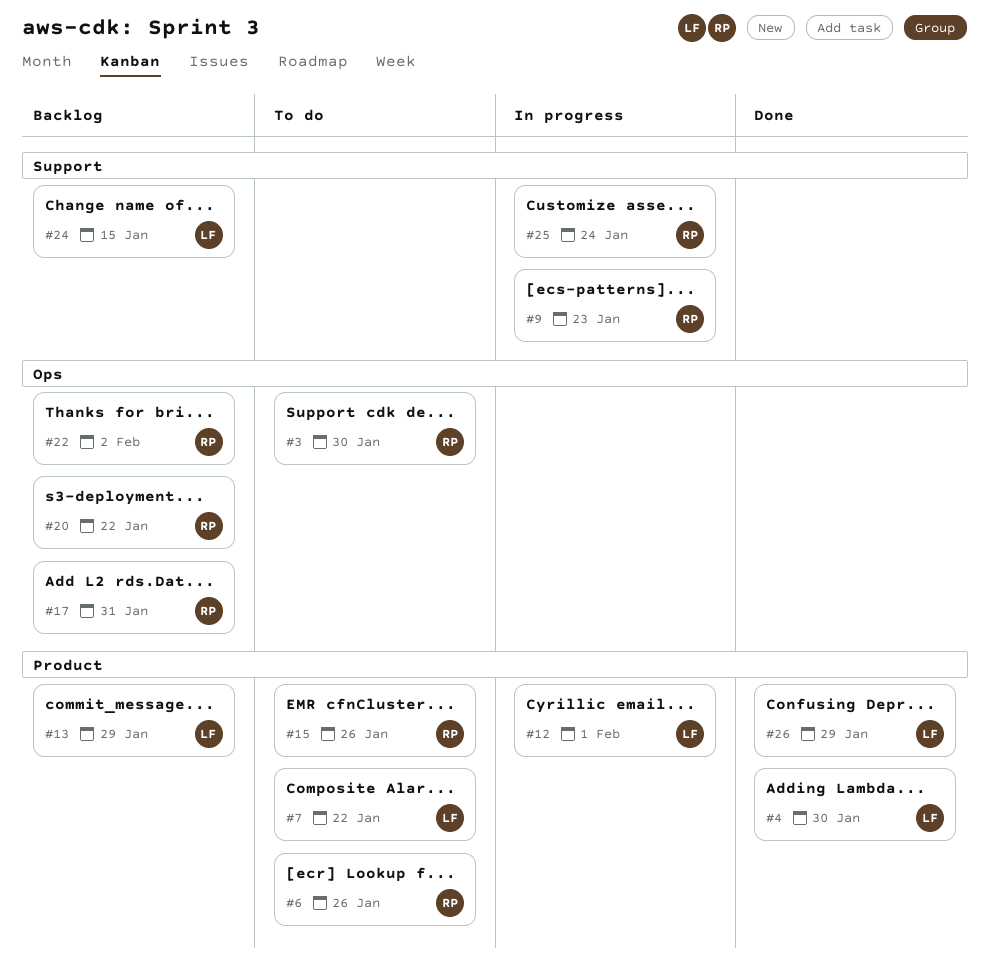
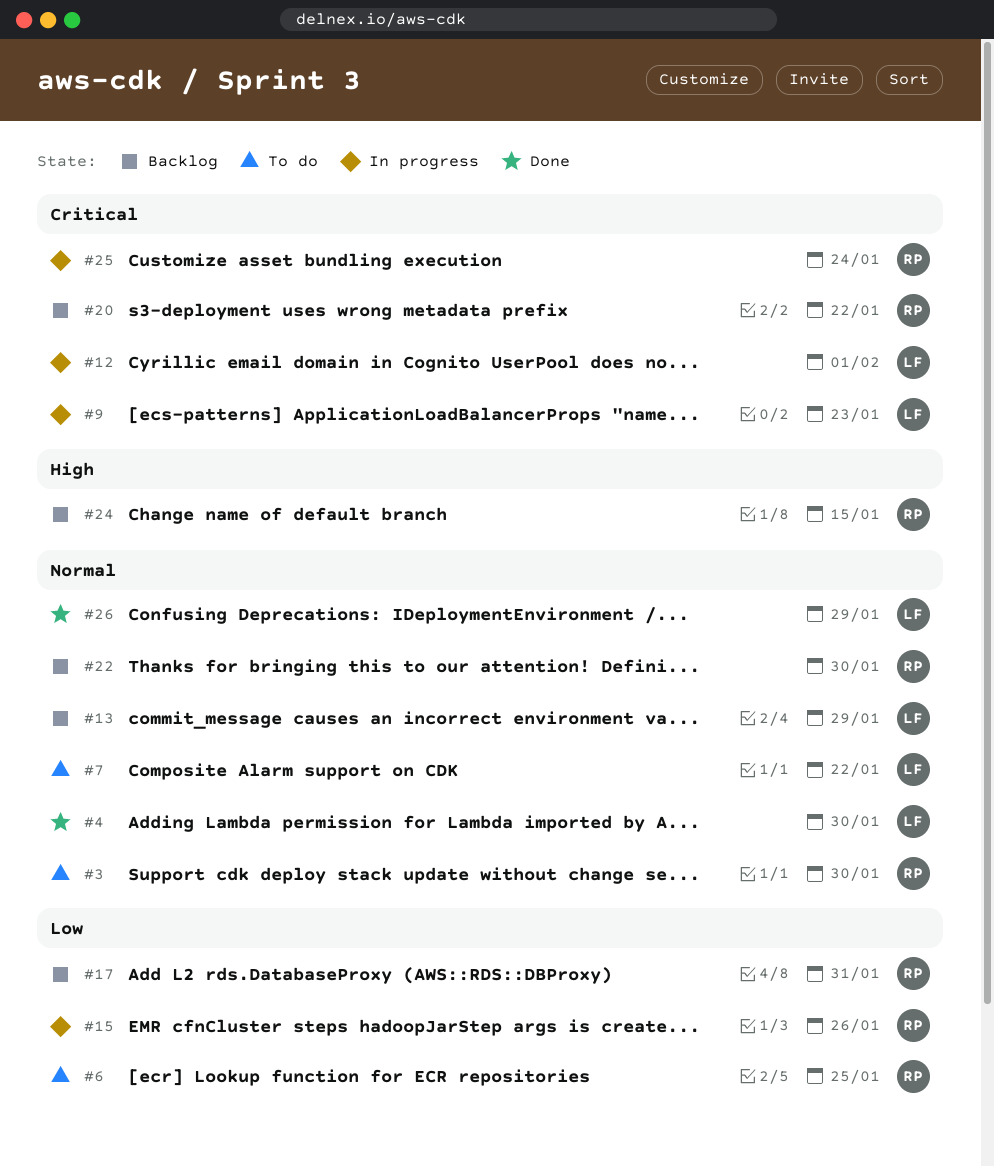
#6, due: Jan 26 -> Jan 25
#9, owner: RP -> LF
#15, status: To do -> In progress
#22, due: Feb 2 -> Jan 30
#24, owner: LF -> RP

